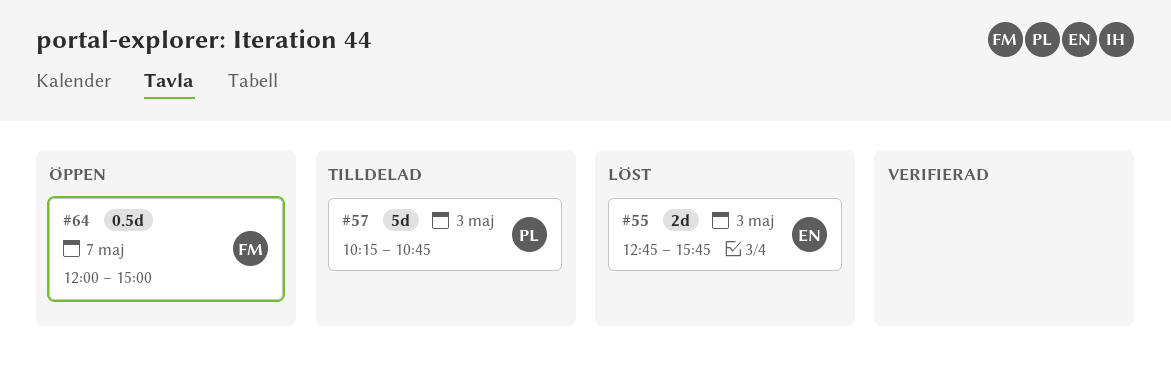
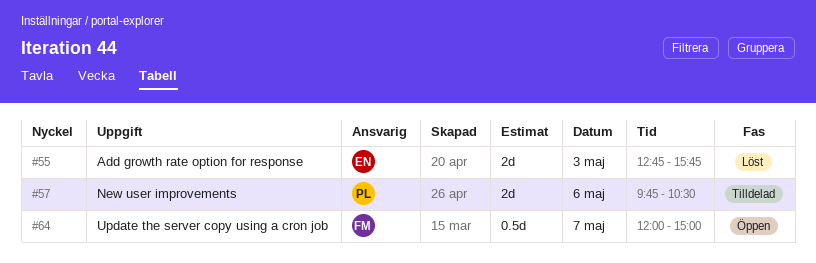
#57, estimate: 5d -> 2d
#57, day: May 3 -> May 6
#57, begins: 10:15 -> 09:45
#57, ends: 10:45 -> 10:30

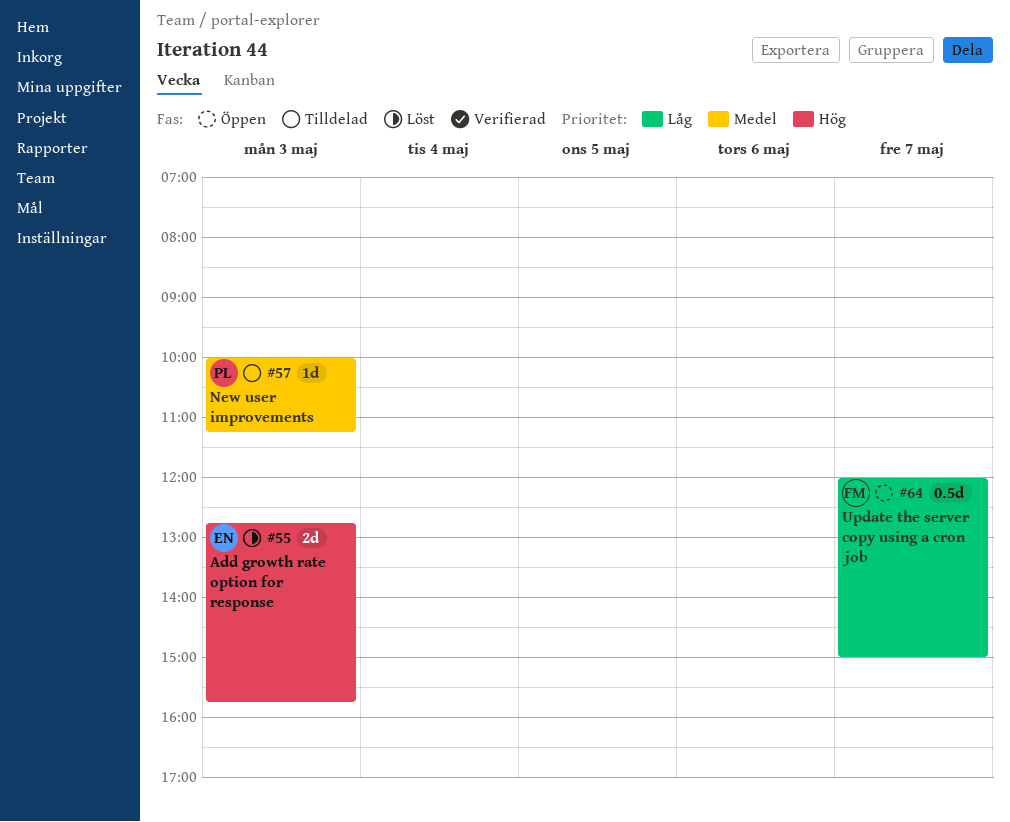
#57, estimate: 2d -> 1d
#57, day: May 6 -> May 3
#57, begins: 09:45 -> 10:00
#57, ends: 10:30 -> 11:15

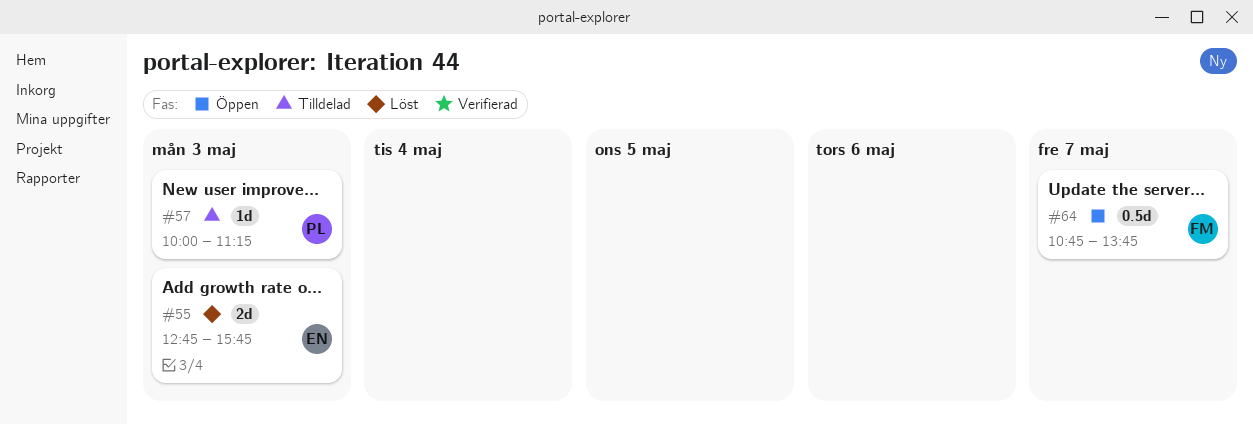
#64, begins: 12:00 -> 10:45
#64, ends: 15:00 -> 13:45

